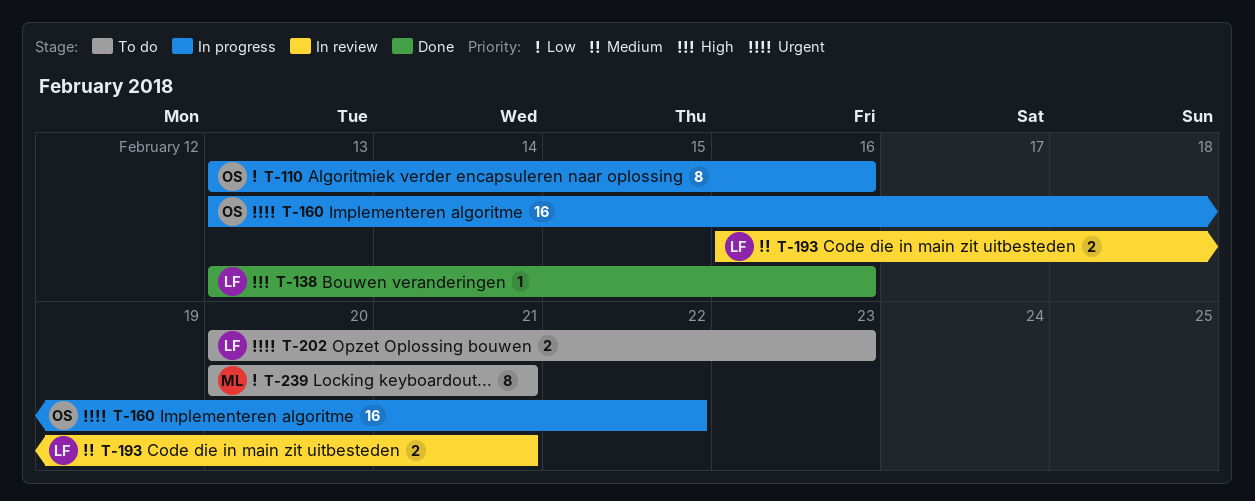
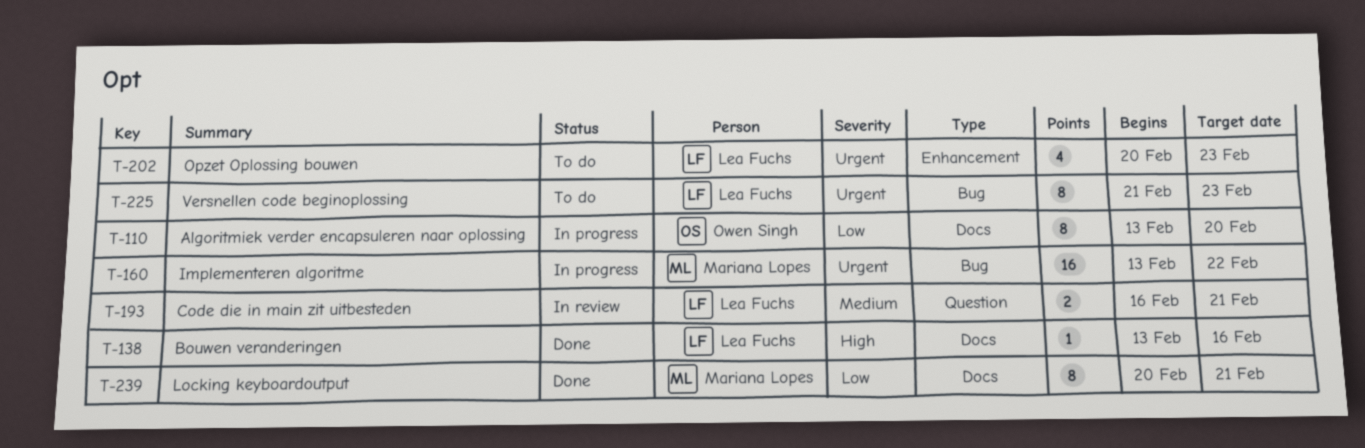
T-110, due: Feb 16 -> Feb 20
T-160, owner: Owen Singh -> Mariana Lopes
T-202, estimate: 2 -> 4
T-225: none -> present
T-239, status: To do -> Done

